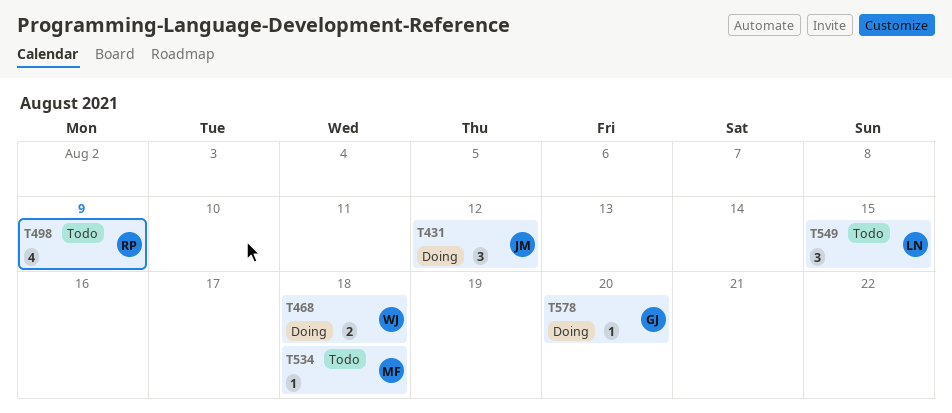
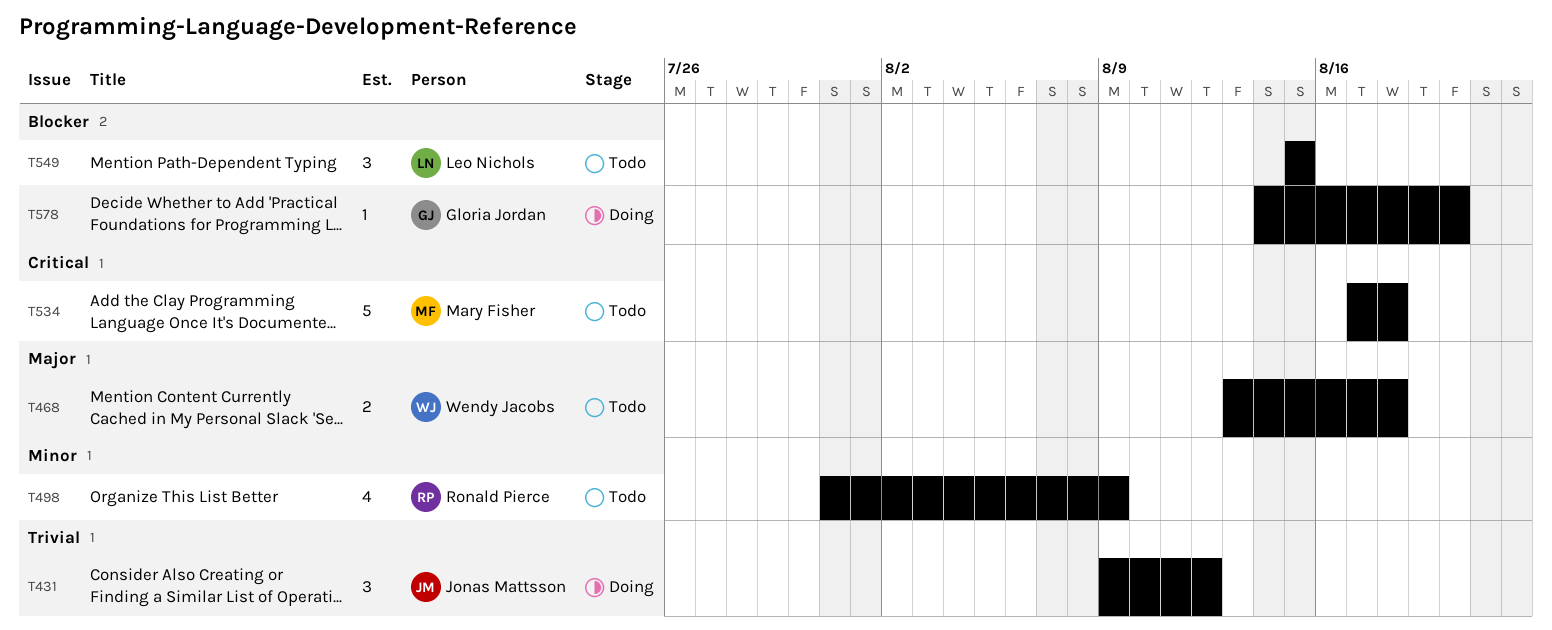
T468, status: Doing -> Todo
T534, estimate: 1 -> 5

